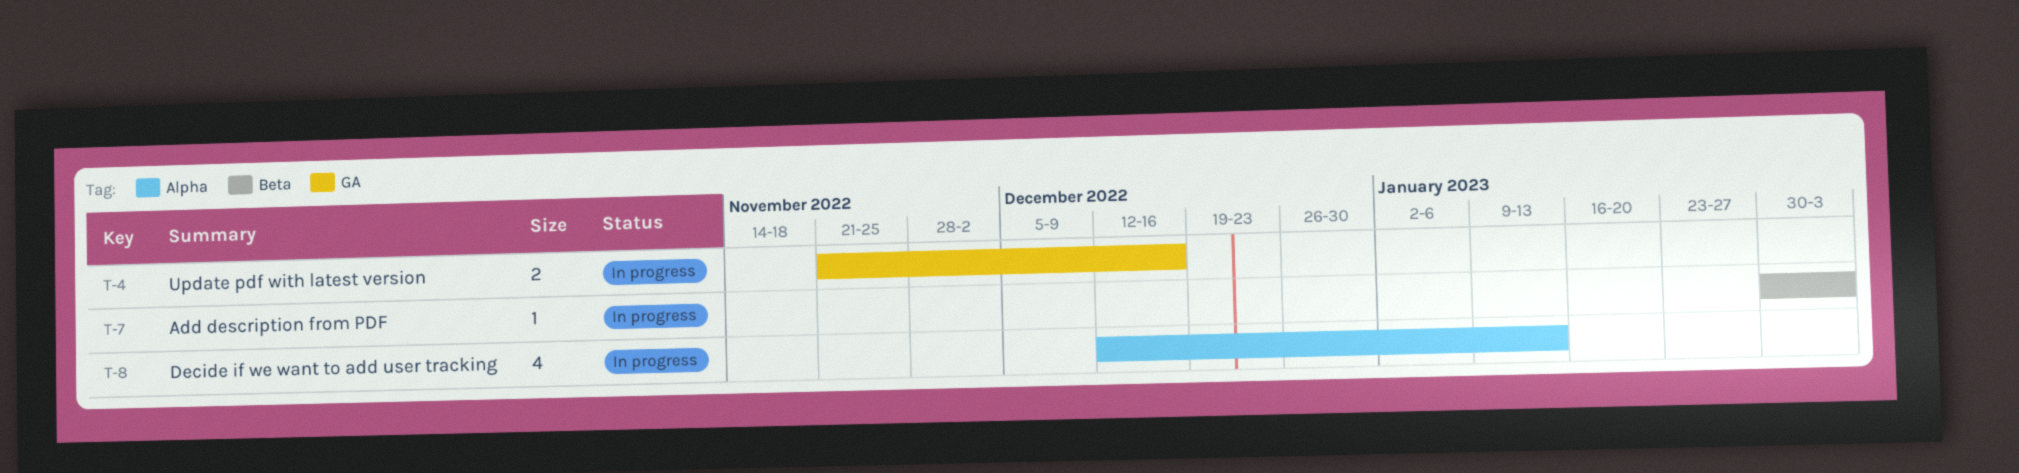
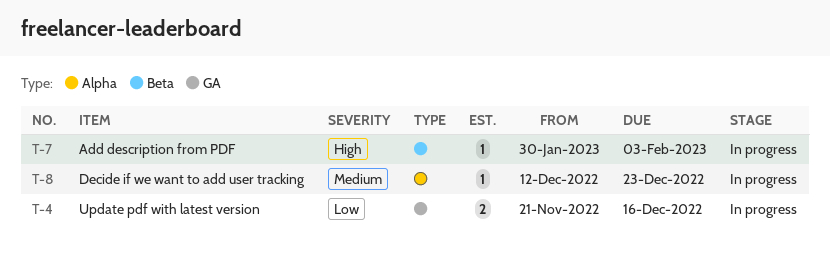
T-8, estimate: 4 -> 1
T-8, due: Jan 13 -> Dec 23

